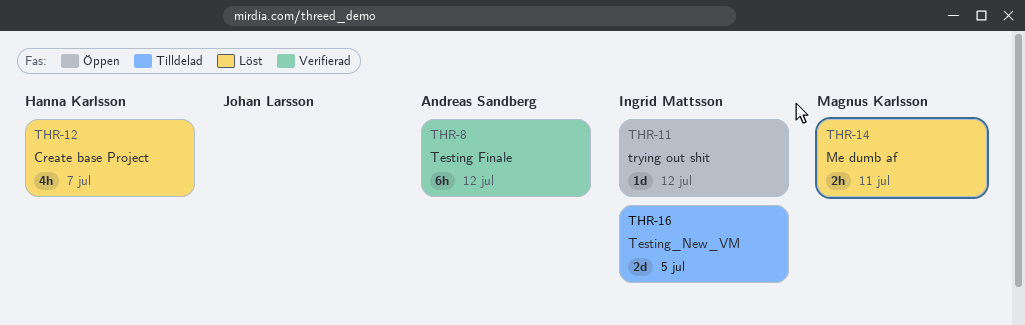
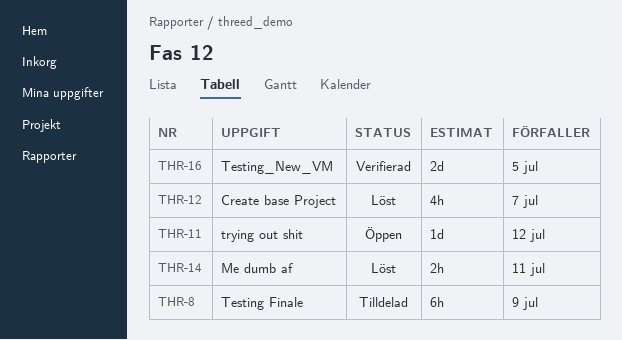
THR-8, status: Verifierad -> Tilldelad
THR-8, due: Jul 12 -> Jul 9
THR-16, status: Tilldelad -> Verifierad

